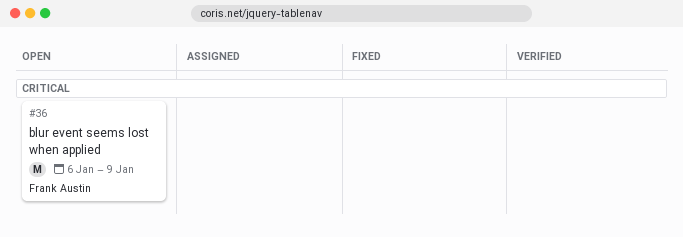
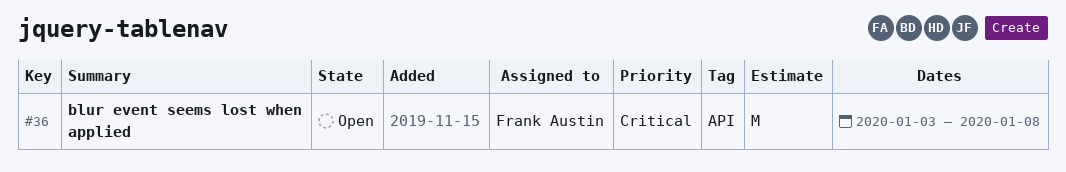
#36, start: Jan 6 -> Jan 3
#36, due: Jan 9 -> Jan 8

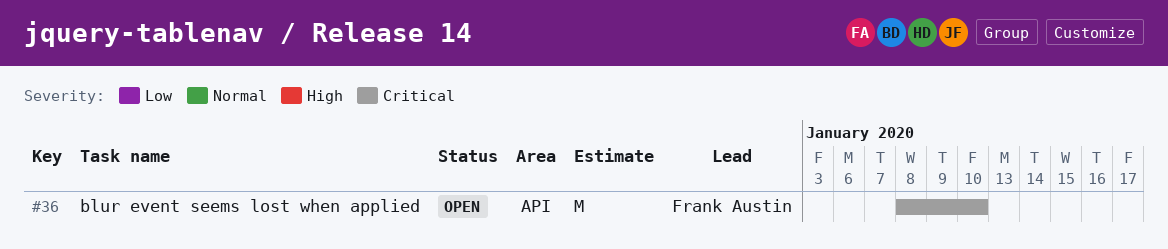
#36, start: Jan 3 -> Jan 8
#36, due: Jan 8 -> Jan 10

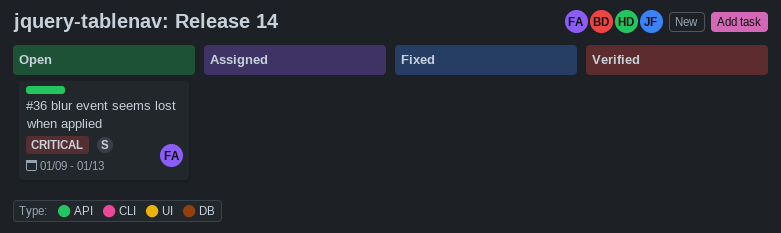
#36, estimate: M -> S
#36, start: Jan 8 -> Jan 9
#36, due: Jan 10 -> Jan 13

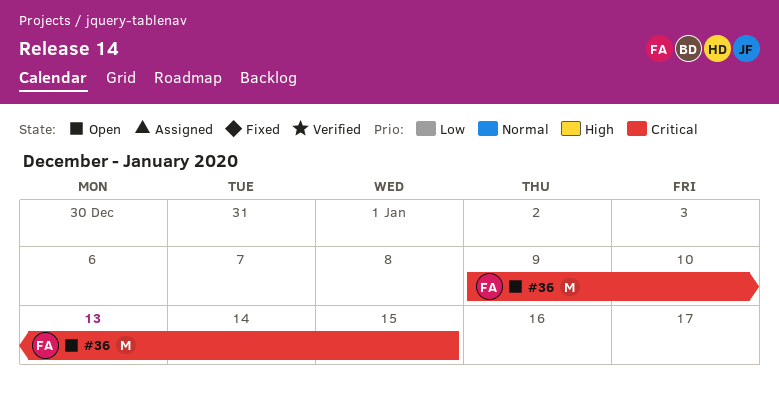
#36, estimate: S -> M
#36, due: Jan 13 -> Jan 15

